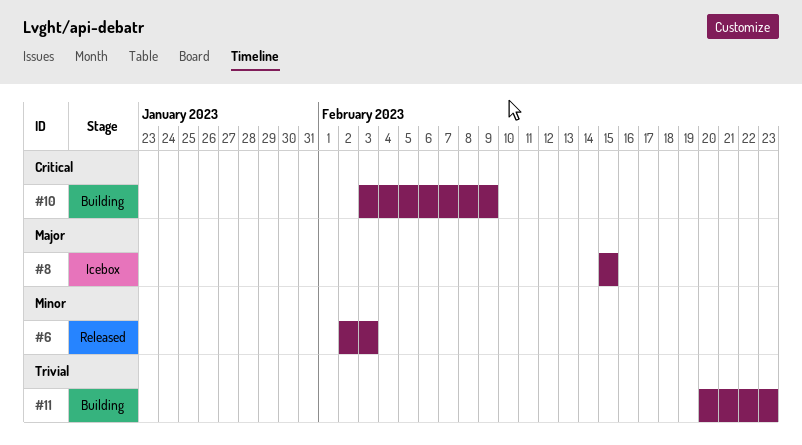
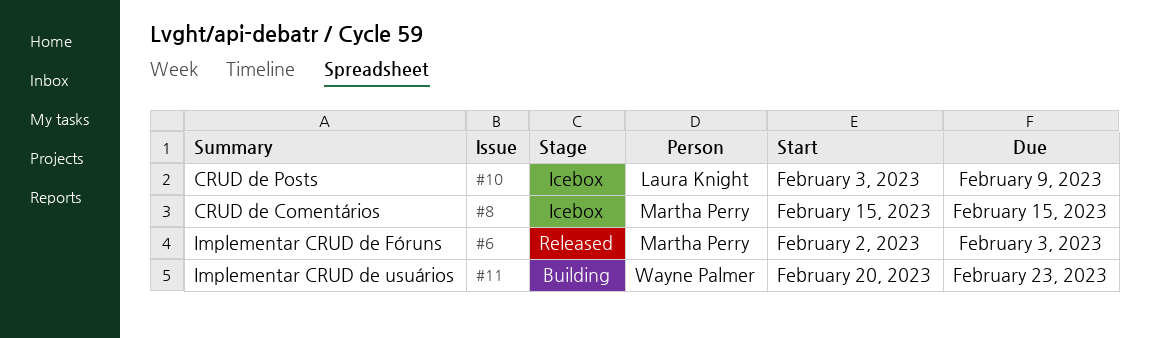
#10, status: Building -> Icebox

